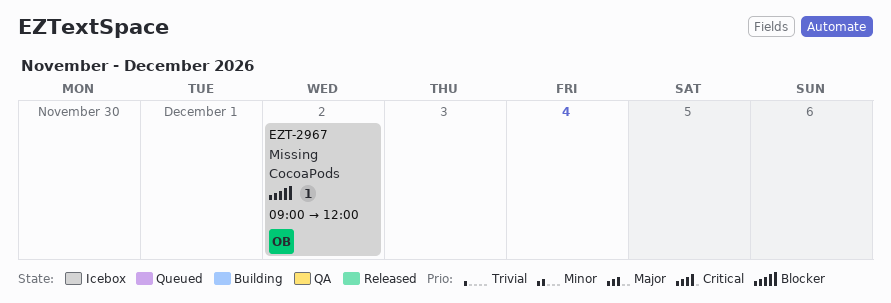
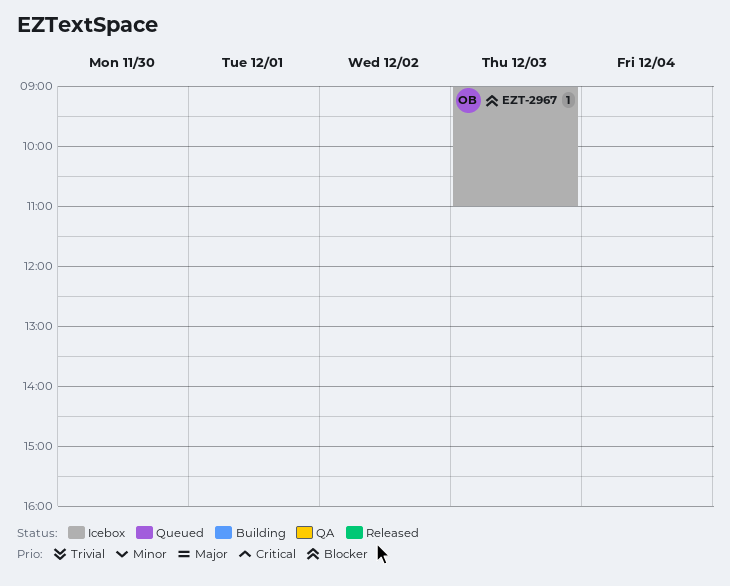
EZT-2967, day: Dec 2 -> Dec 3
EZT-2967, ends: 12:00 -> 11:00

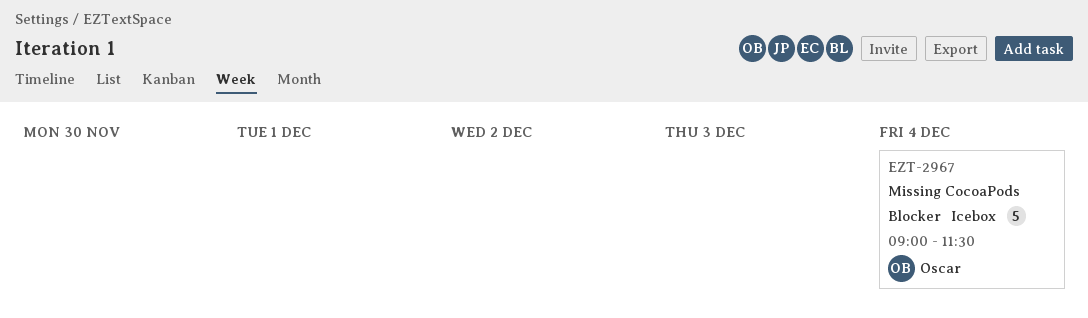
EZT-2967, estimate: 1 -> 5
EZT-2967, day: Dec 3 -> Dec 4
EZT-2967, ends: 11:00 -> 11:30

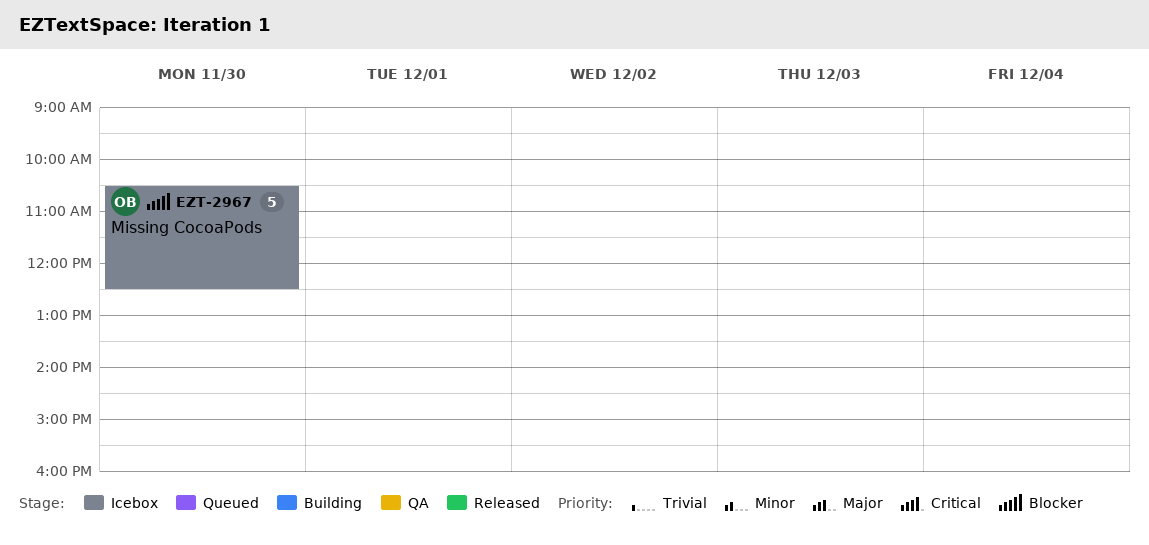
EZT-2967, day: Dec 4 -> Nov 30
EZT-2967, begins: 09:00 -> 10:30
EZT-2967, ends: 11:30 -> 12:30

